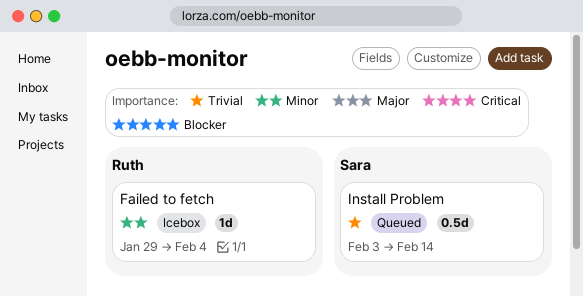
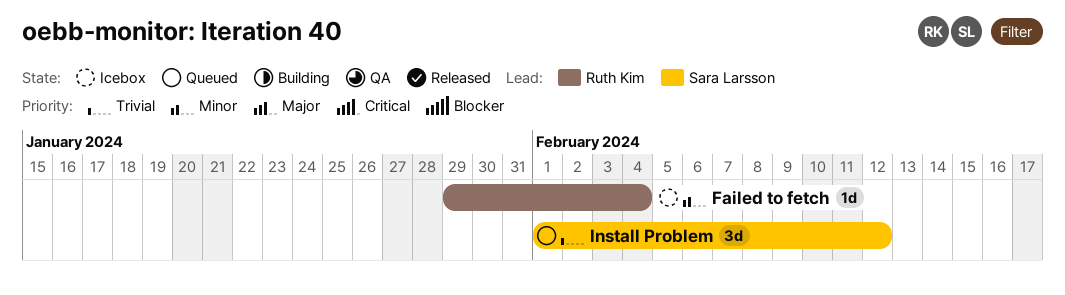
Install Problem, estimate: 0.5d -> 3d
Install Problem, start: Feb 3 -> Feb 1
Install Problem, due: Feb 14 -> Feb 12

